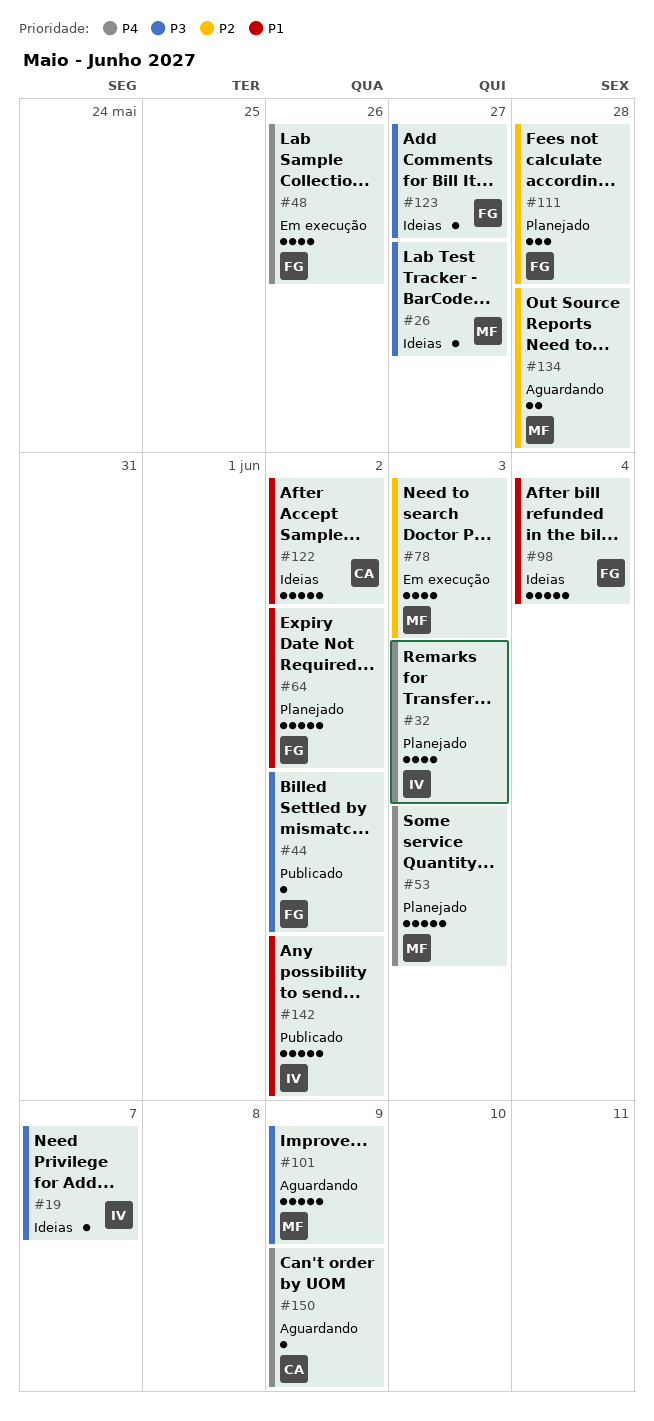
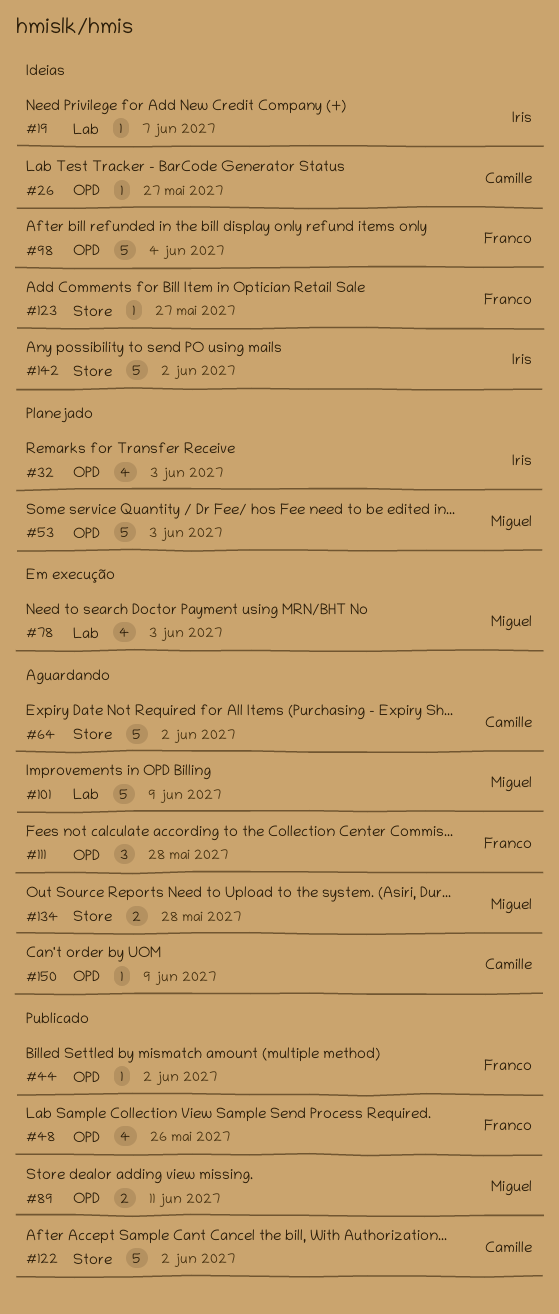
#26, owner: Miguel -> Camille
#48, status: Em execução -> Publicado
#64, status: Planejado -> Aguardando
#64, owner: Franco -> Camille
#89: none -> present
#111, status: Planejado -> Aguardando
#122, status: Ideias -> Publicado
#142, status: Publicado -> Ideias

